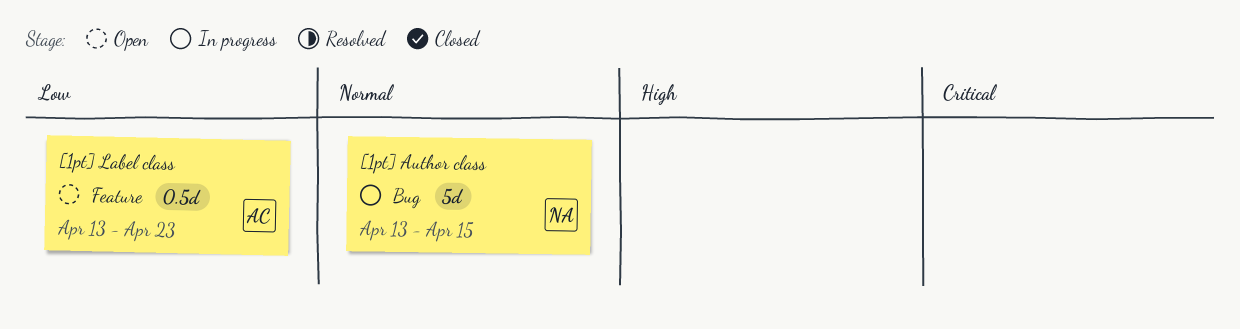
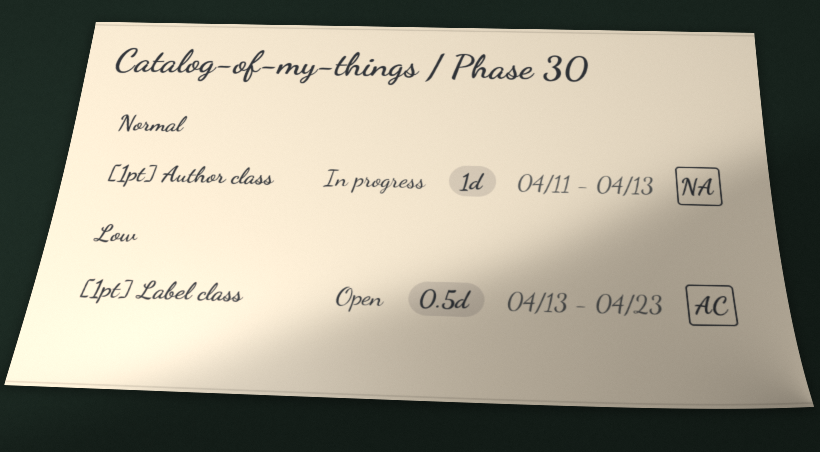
[1pt] Author class, estimate: 5d -> 1d
[1pt] Author class, start: Apr 13 -> Apr 11
[1pt] Author class, due: Apr 15 -> Apr 13

